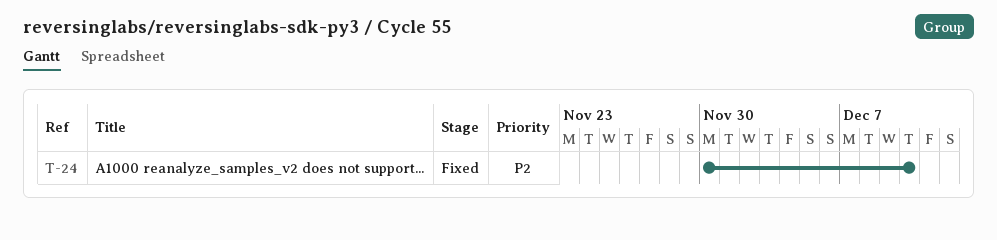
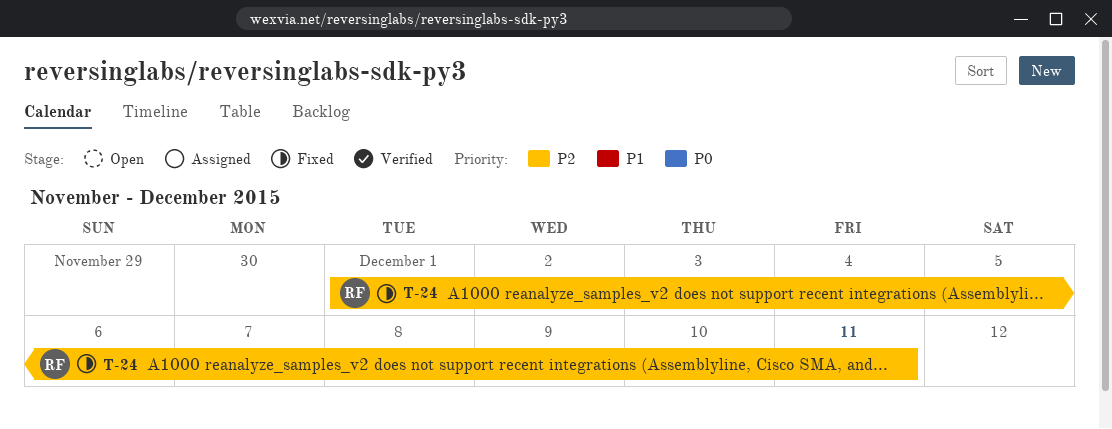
T-24, start: Nov 30 -> Dec 1
T-24, due: Dec 10 -> Dec 11

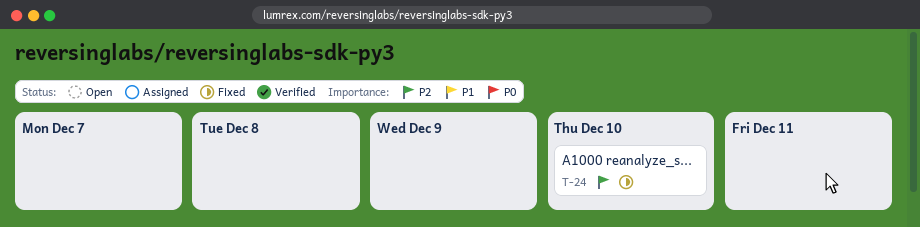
T-24, due: Dec 11 -> Dec 10

